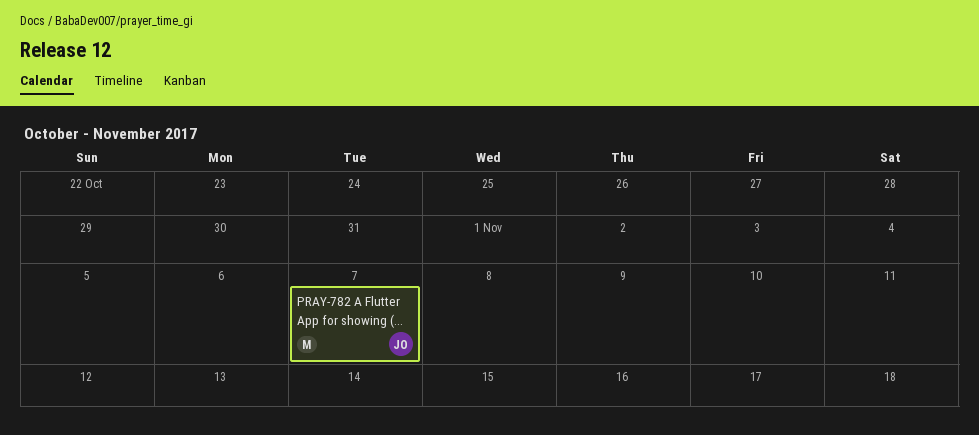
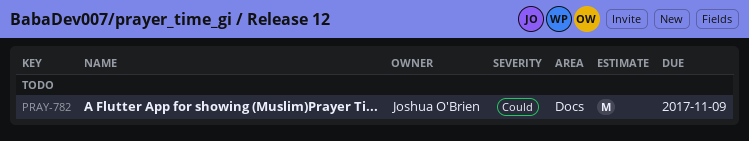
PRAY-782, due: Nov 7 -> Nov 9

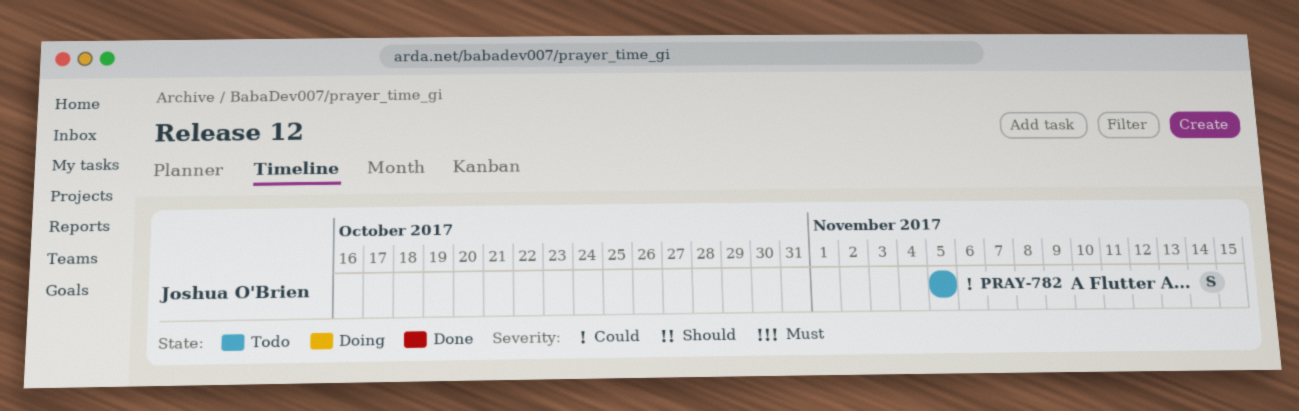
PRAY-782, estimate: M -> S
PRAY-782, due: Nov 9 -> Nov 5

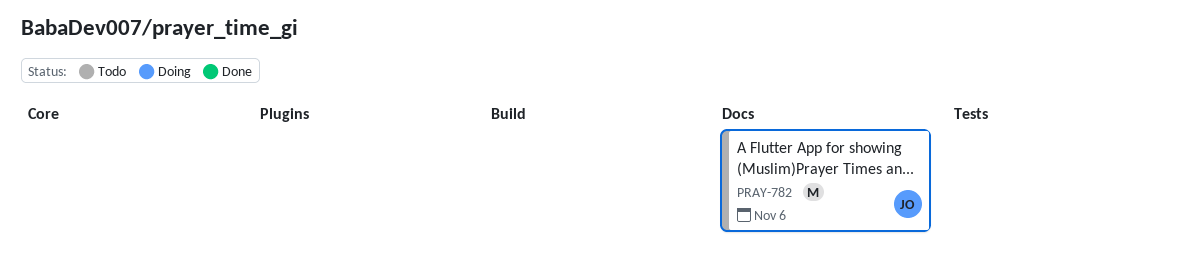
PRAY-782, estimate: S -> M
PRAY-782, due: Nov 5 -> Nov 6

